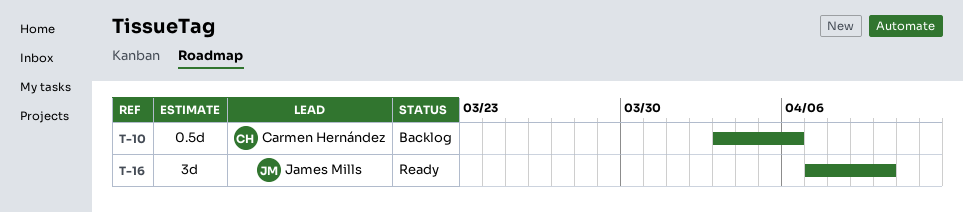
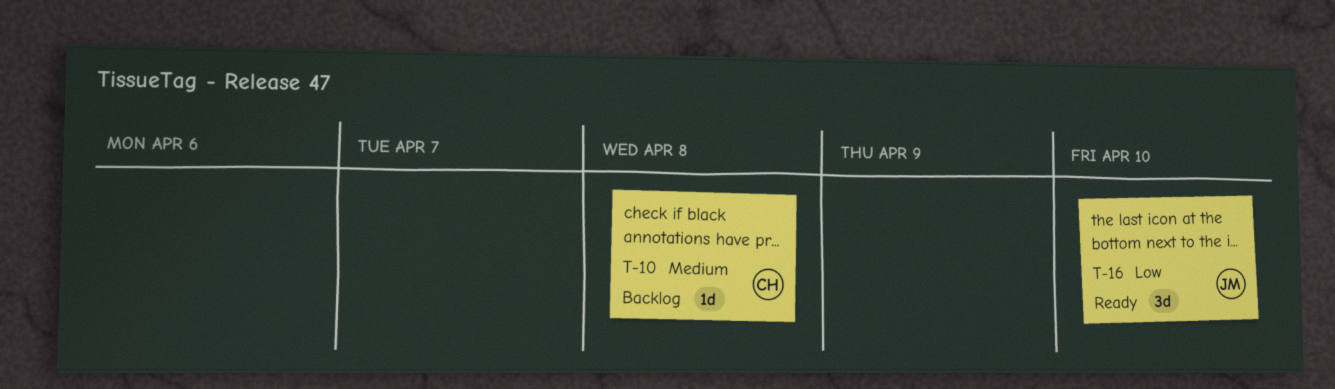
T-10, estimate: 0.5d -> 1d
T-10, due: Apr 6 -> Apr 8

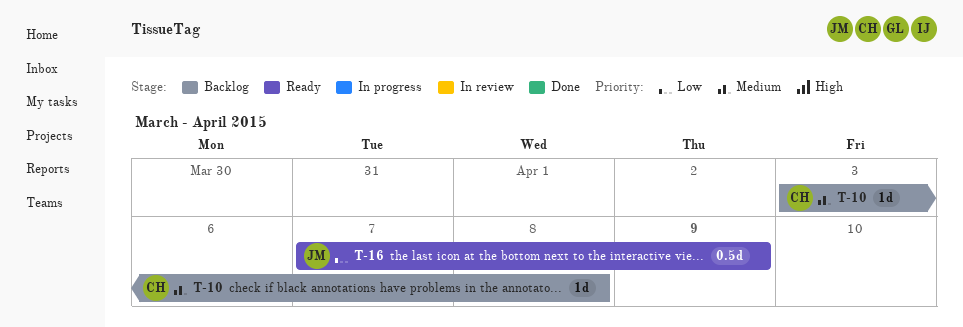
T-16, estimate: 3d -> 0.5d
T-16, due: Apr 10 -> Apr 9

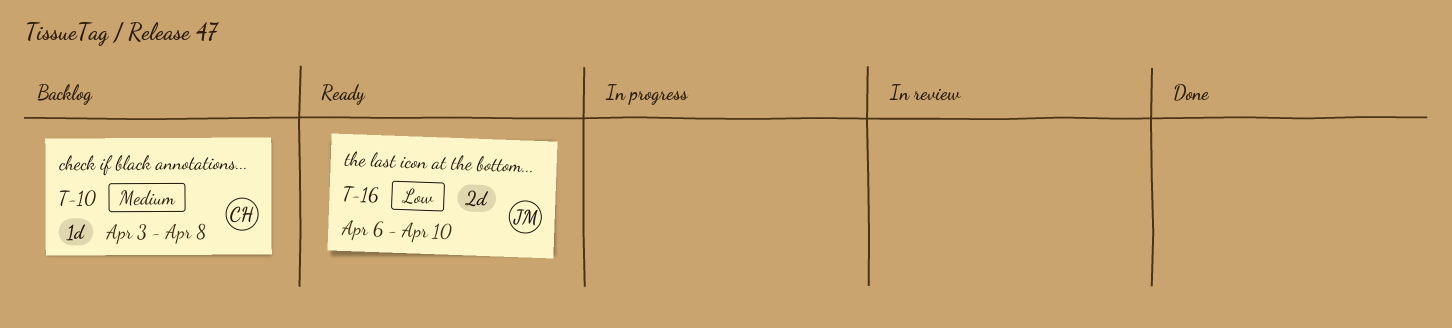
T-16, estimate: 0.5d -> 2d
T-16, start: Apr 7 -> Apr 6
T-16, due: Apr 9 -> Apr 10

